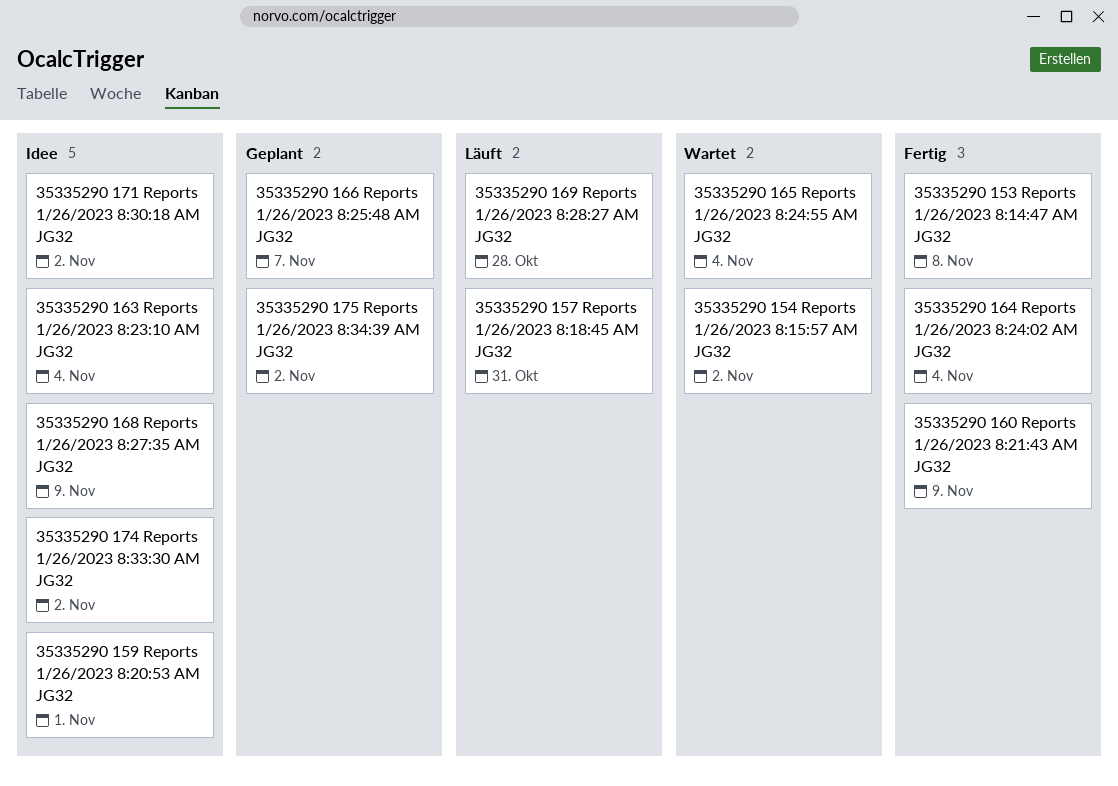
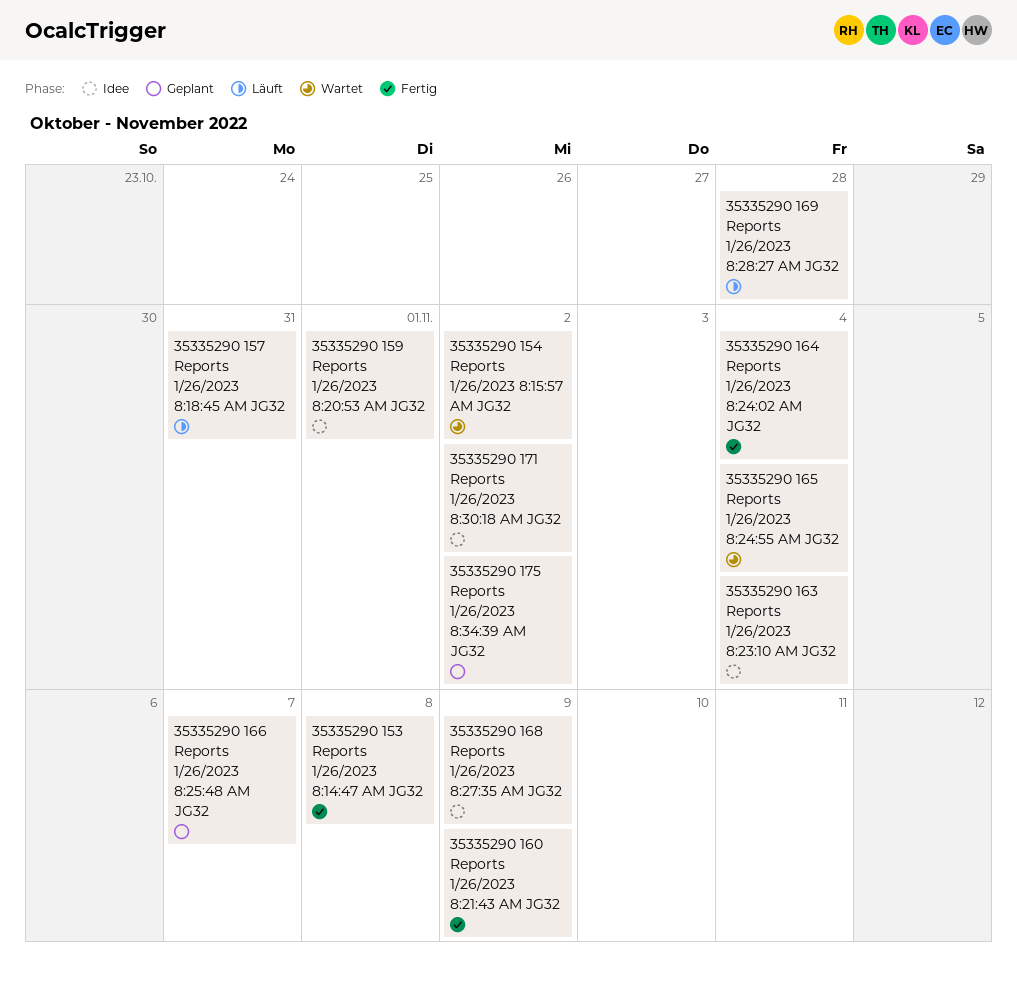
35335290 174 Reports 1/26/2023 8:33:30 AM JG32: present -> none

